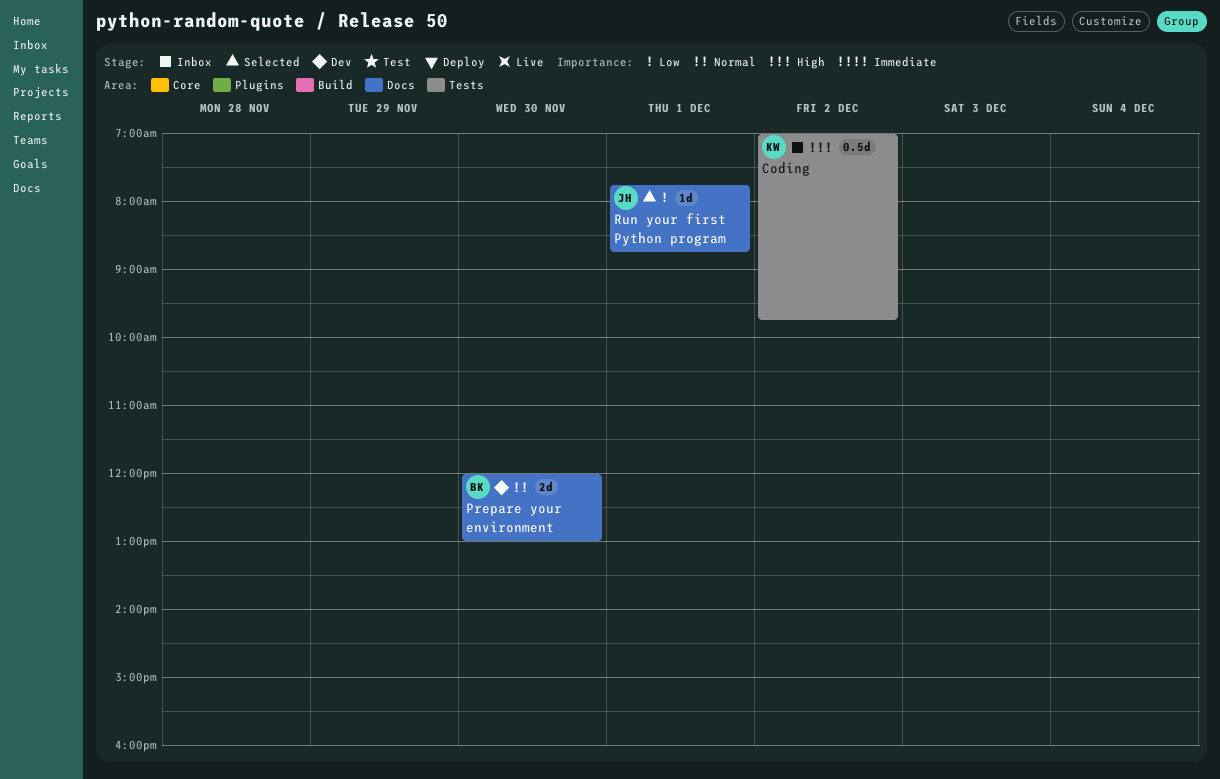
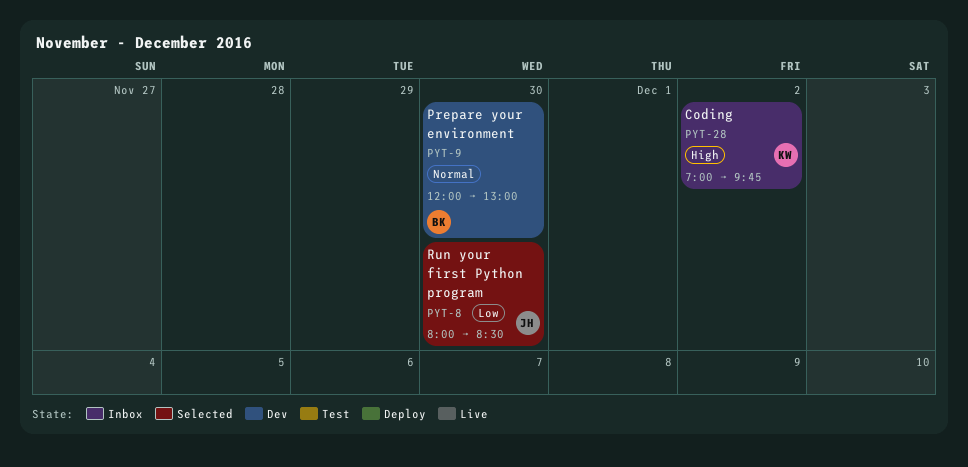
Run your first Python program, day: Dec 1 -> Nov 30
Run your first Python program, begins: 07:45 -> 08:00
Run your first Python program, ends: 08:45 -> 08:30

